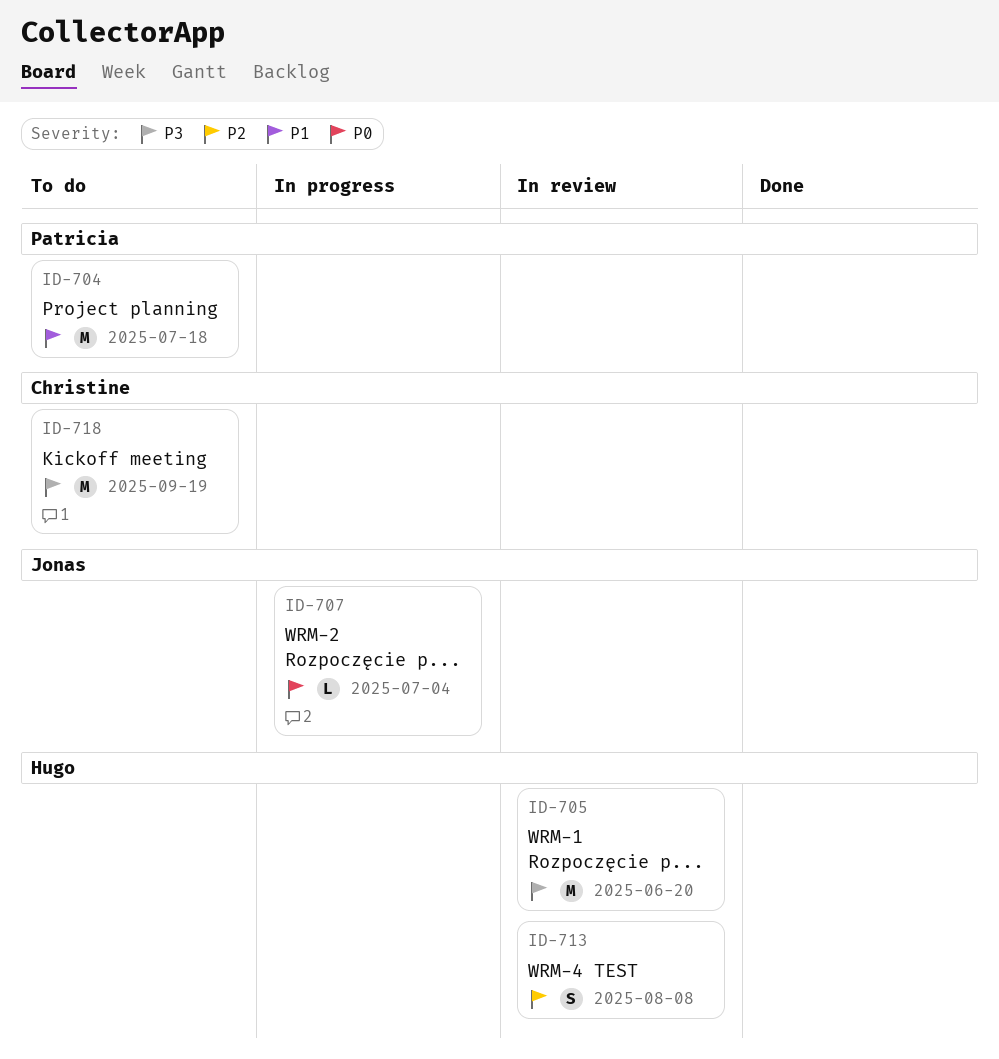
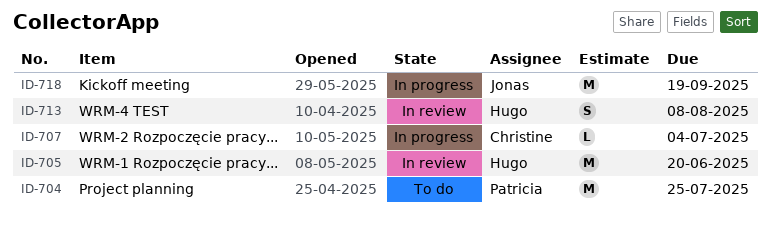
ID-704, due: Jul 18 -> Jul 25
ID-707, owner: Jonas -> Christine
ID-718, status: To do -> In progress
ID-718, owner: Christine -> Jonas

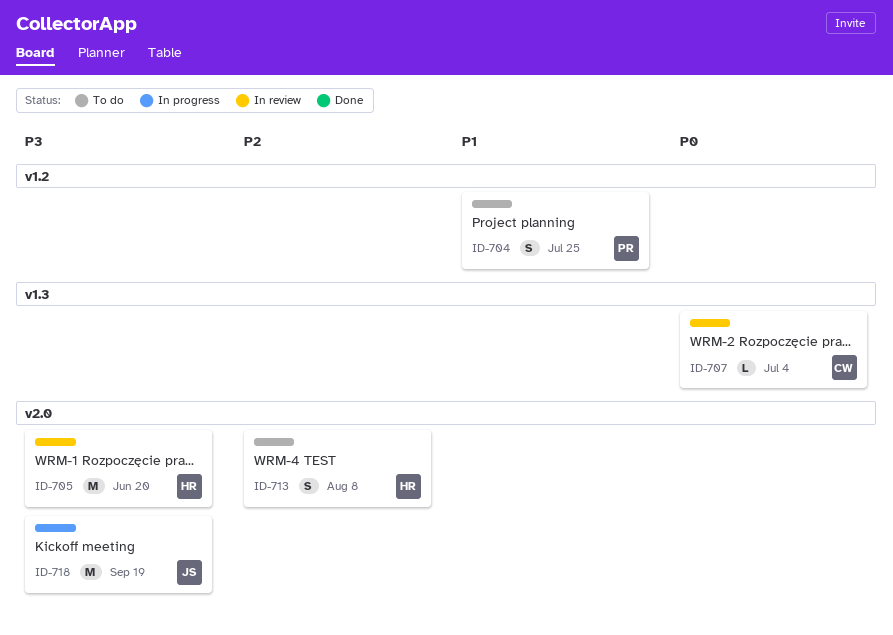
ID-704, estimate: M -> S
ID-707, status: In progress -> In review
ID-713, status: In review -> To do

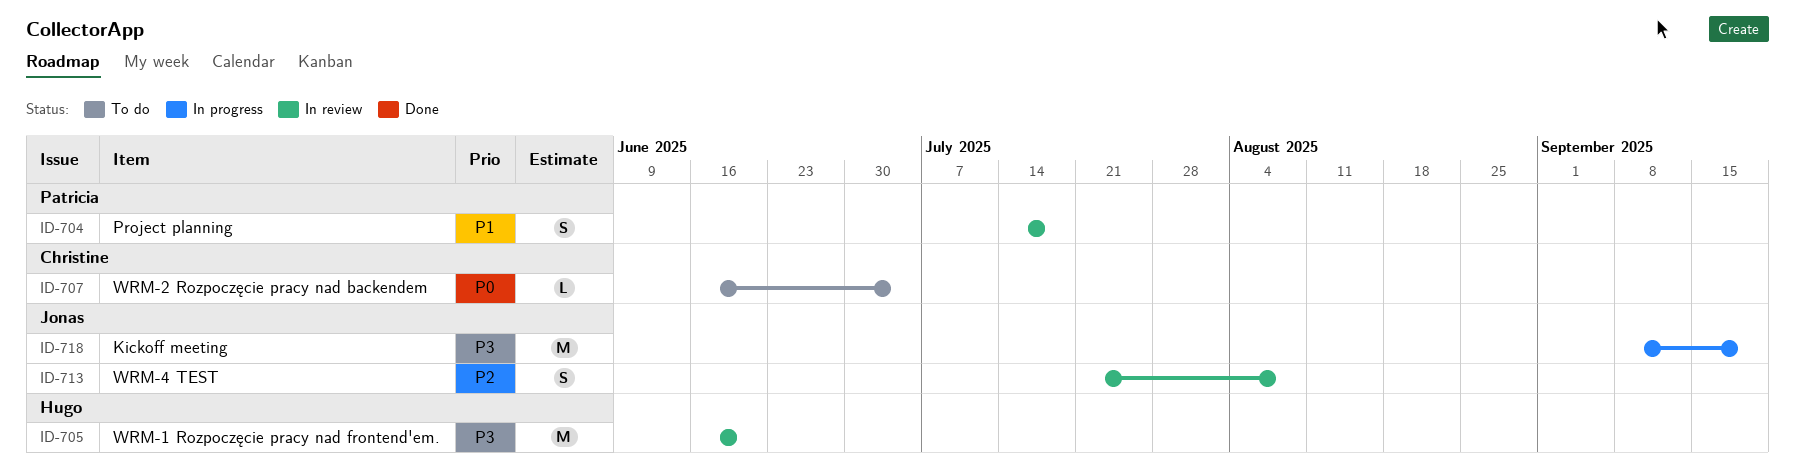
ID-704, status: To do -> In review
ID-704, due: Jul 25 -> Jul 18
ID-707, status: In review -> To do
ID-713, status: To do -> In review
ID-713, owner: Hugo -> Jonas

